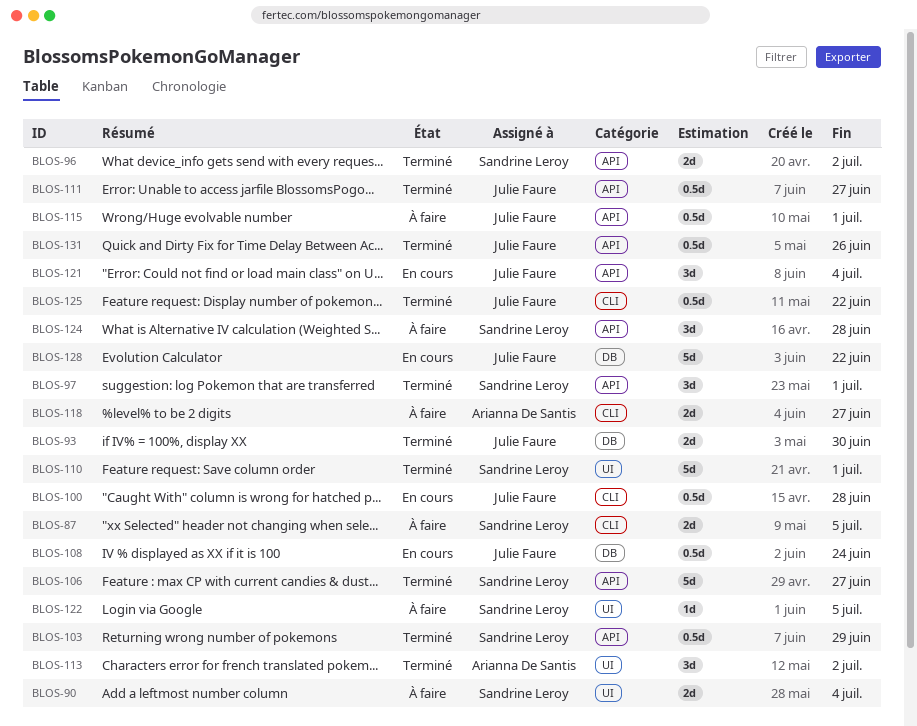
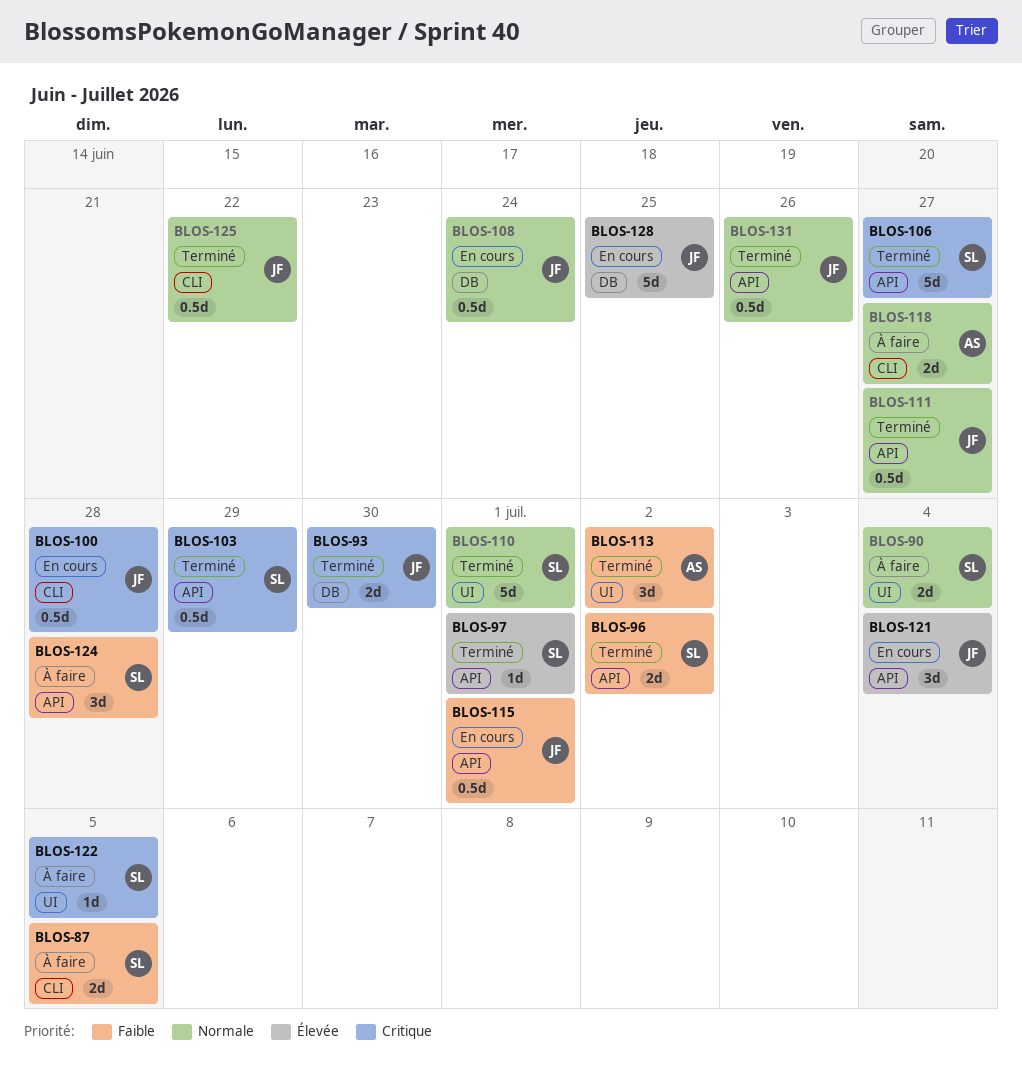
BLOS-97, estimate: 3d -> 1d
BLOS-115, status: À faire -> En cours
BLOS-128, due: Jun 22 -> Jun 25

